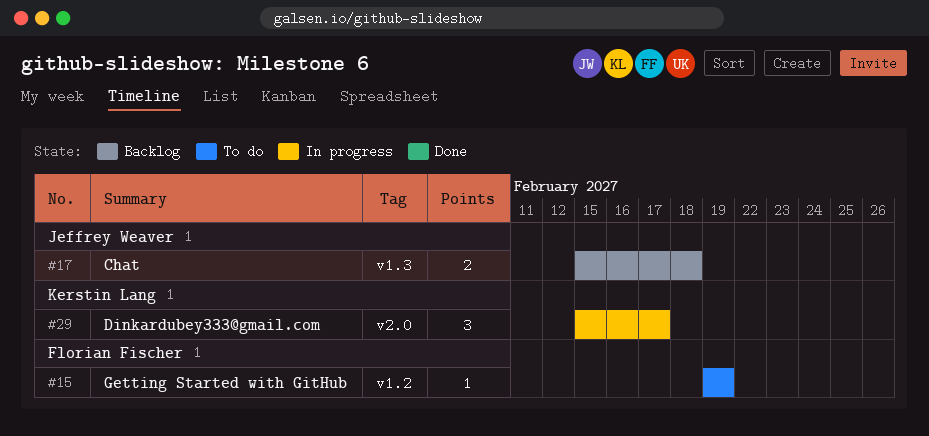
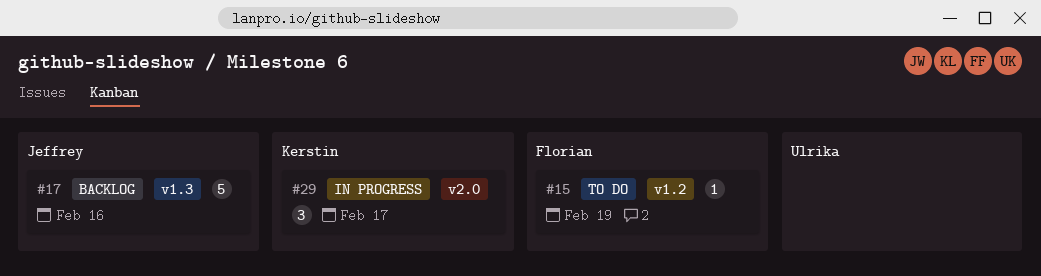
#17, estimate: 2 -> 5
#17, due: Feb 18 -> Feb 16

